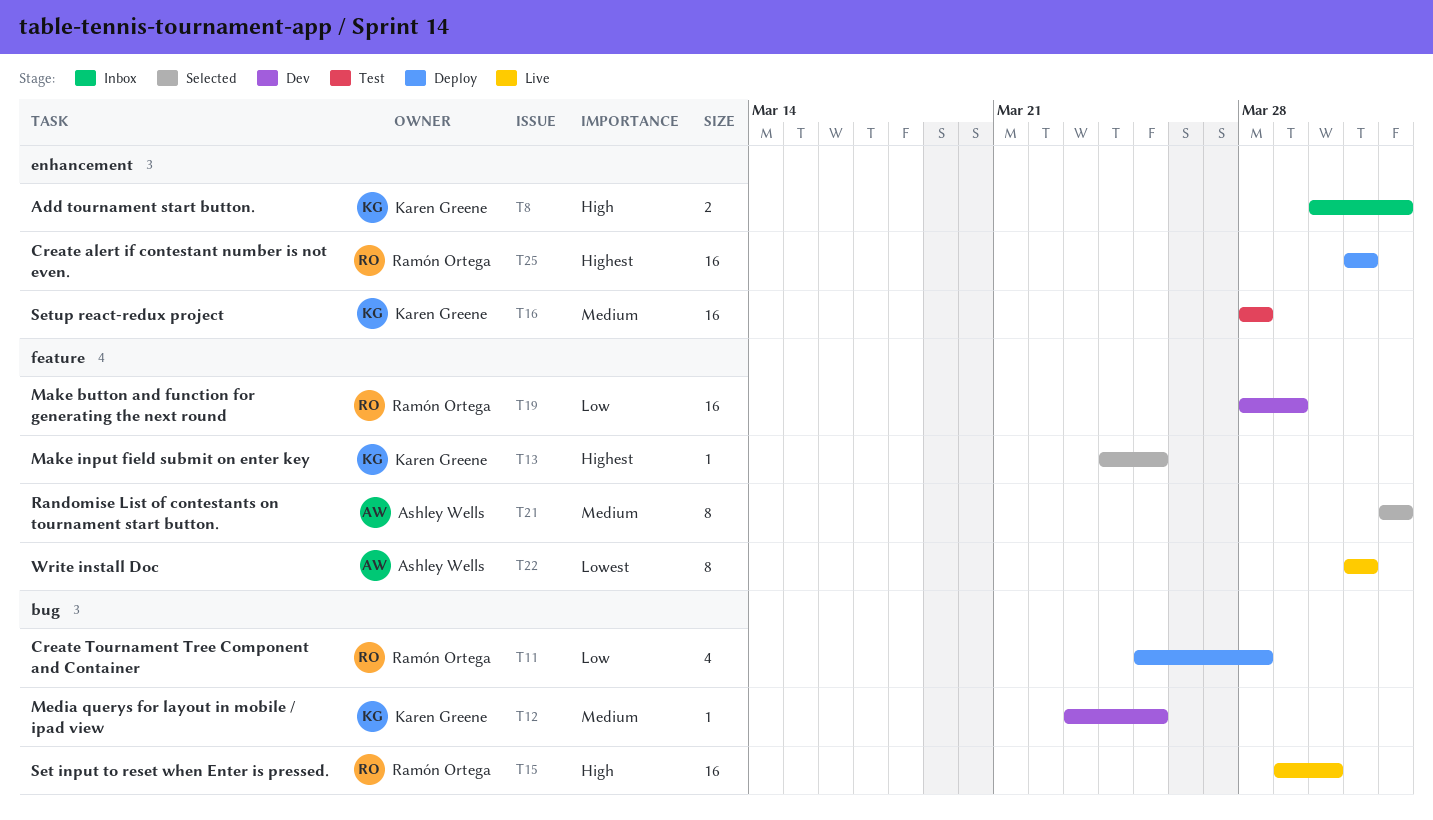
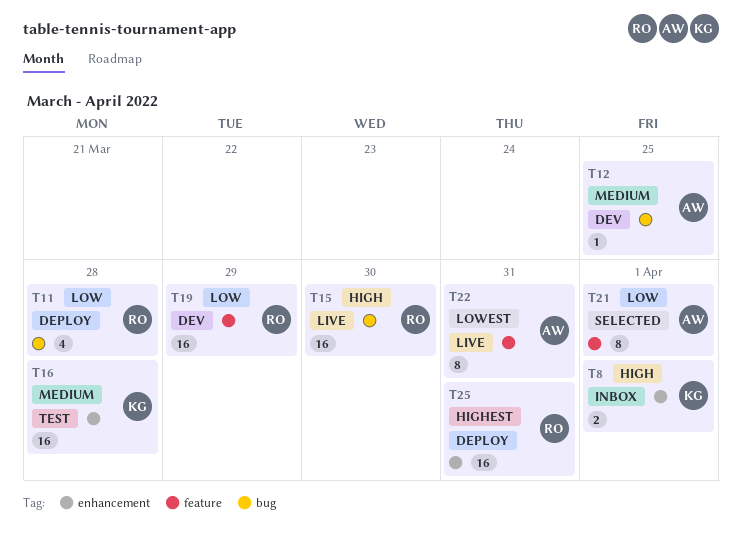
T12, owner: Karen Greene -> Ashley Wells
T13: present -> none
T21, priority: Medium -> Low

